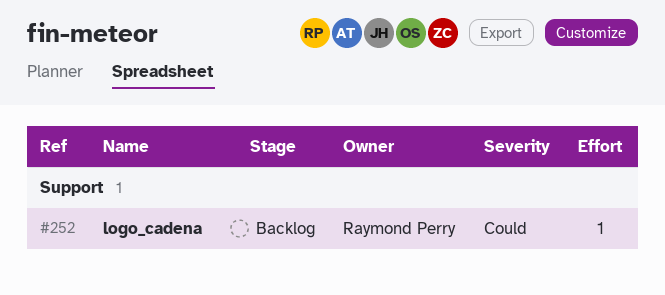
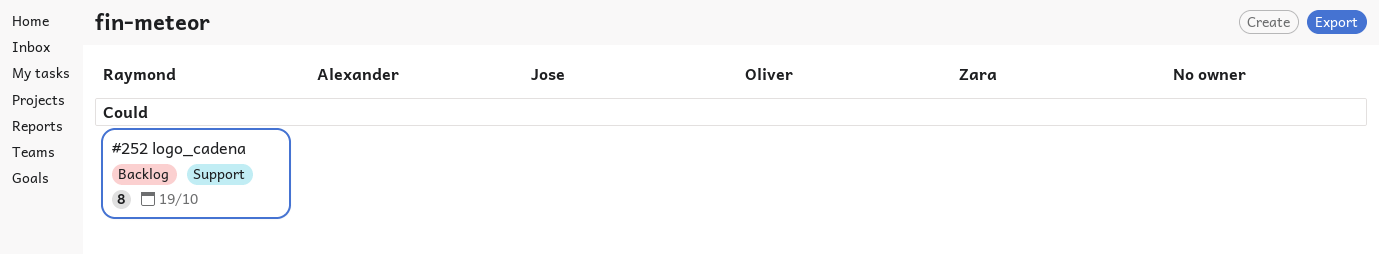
#252, estimate: 1 -> 8

